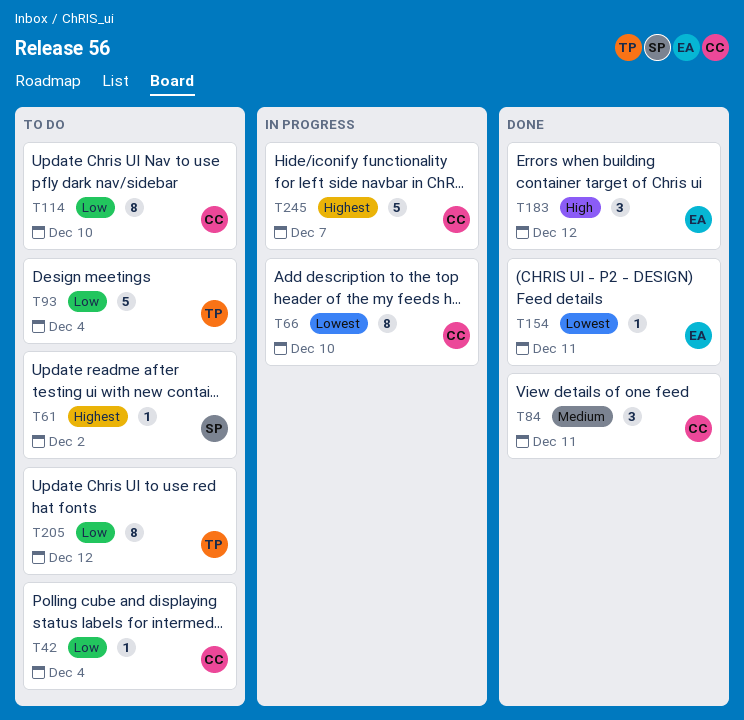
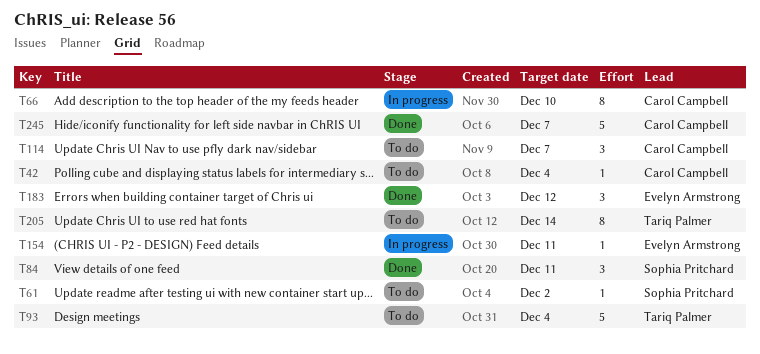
T84, owner: Carol Campbell -> Sophia Pritchard
T114, estimate: 8 -> 3
T114, due: Dec 10 -> Dec 7
T154, status: Done -> In progress
T205, due: Dec 12 -> Dec 14
T245, status: In progress -> Done

